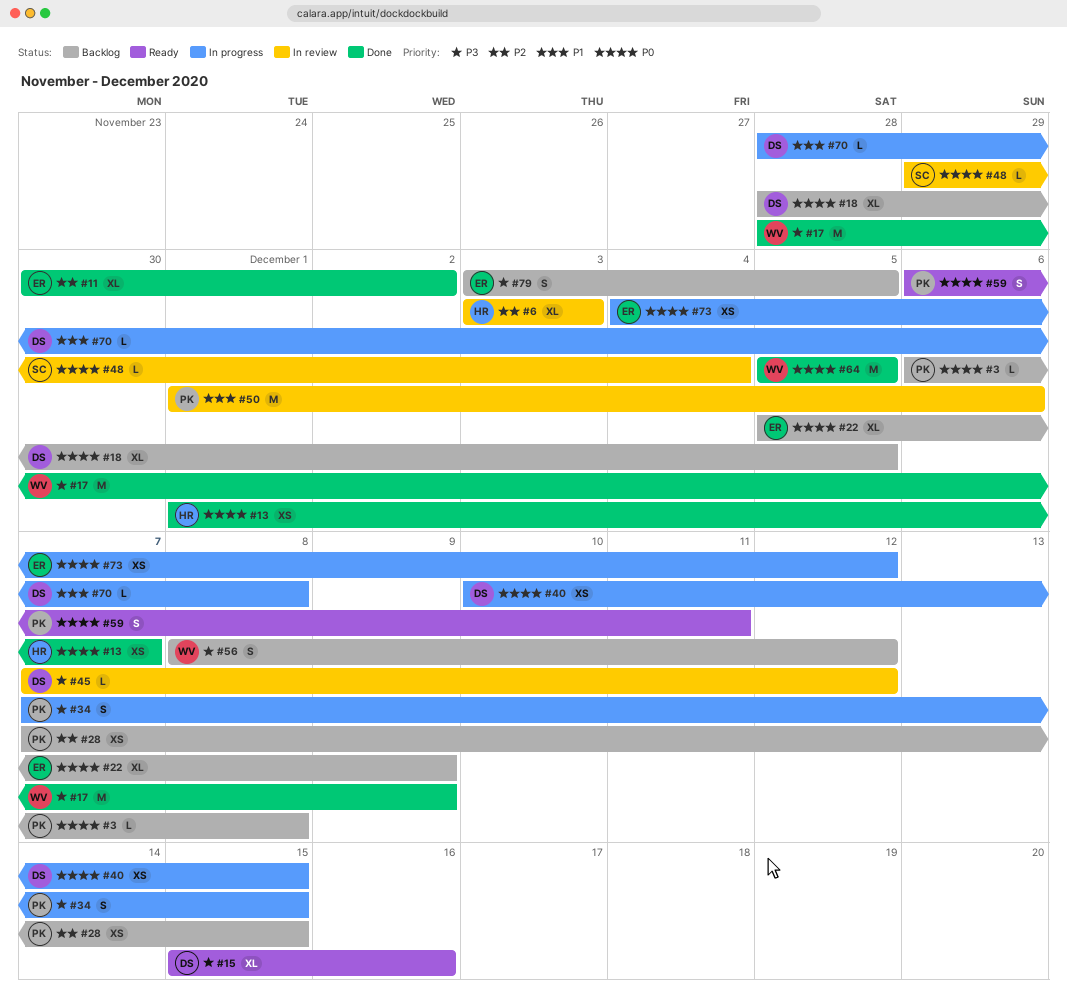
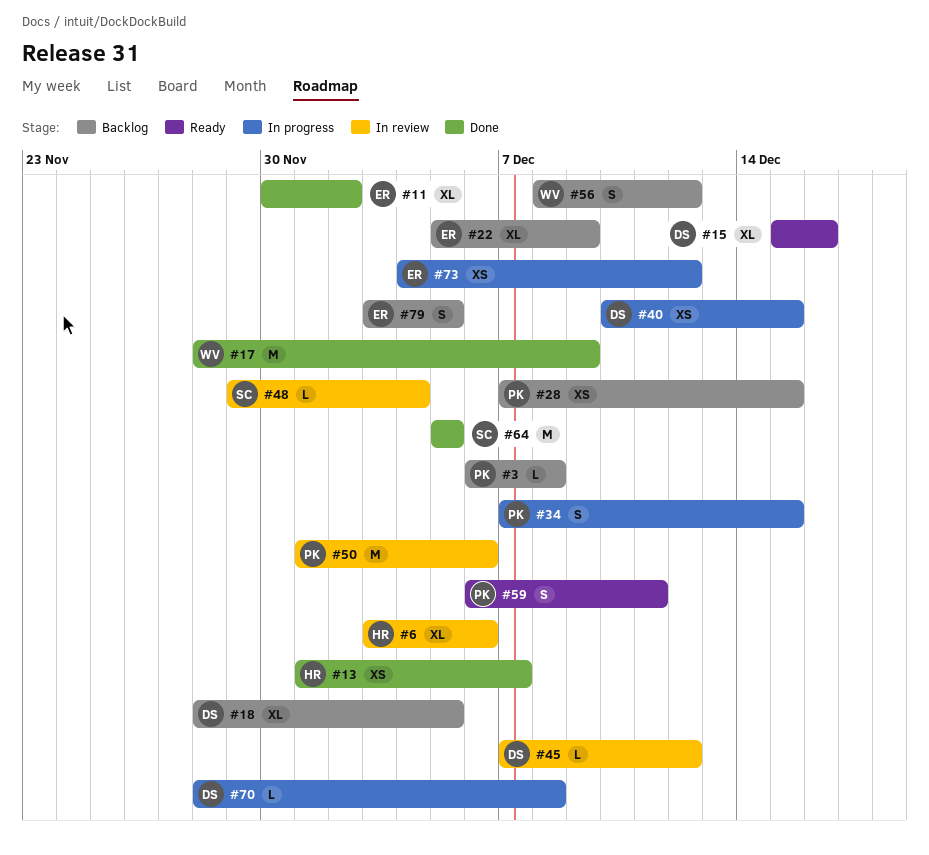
#6, due: Dec 3 -> Dec 6
#64, owner: WV -> SC

